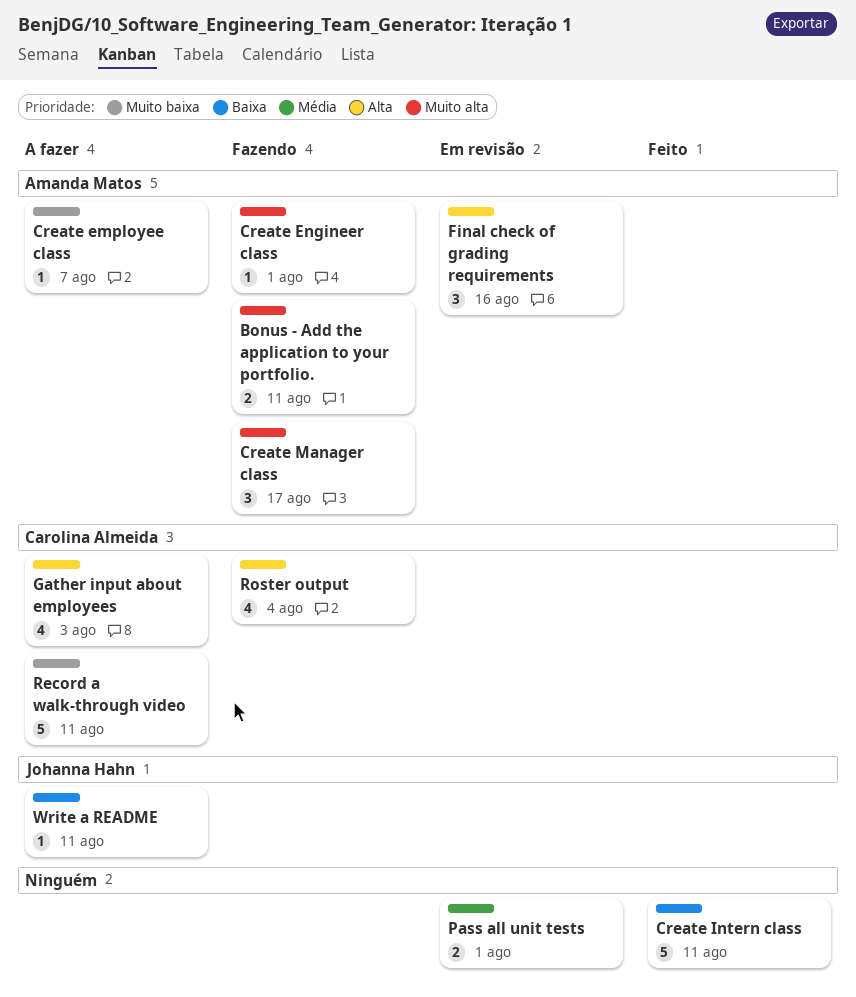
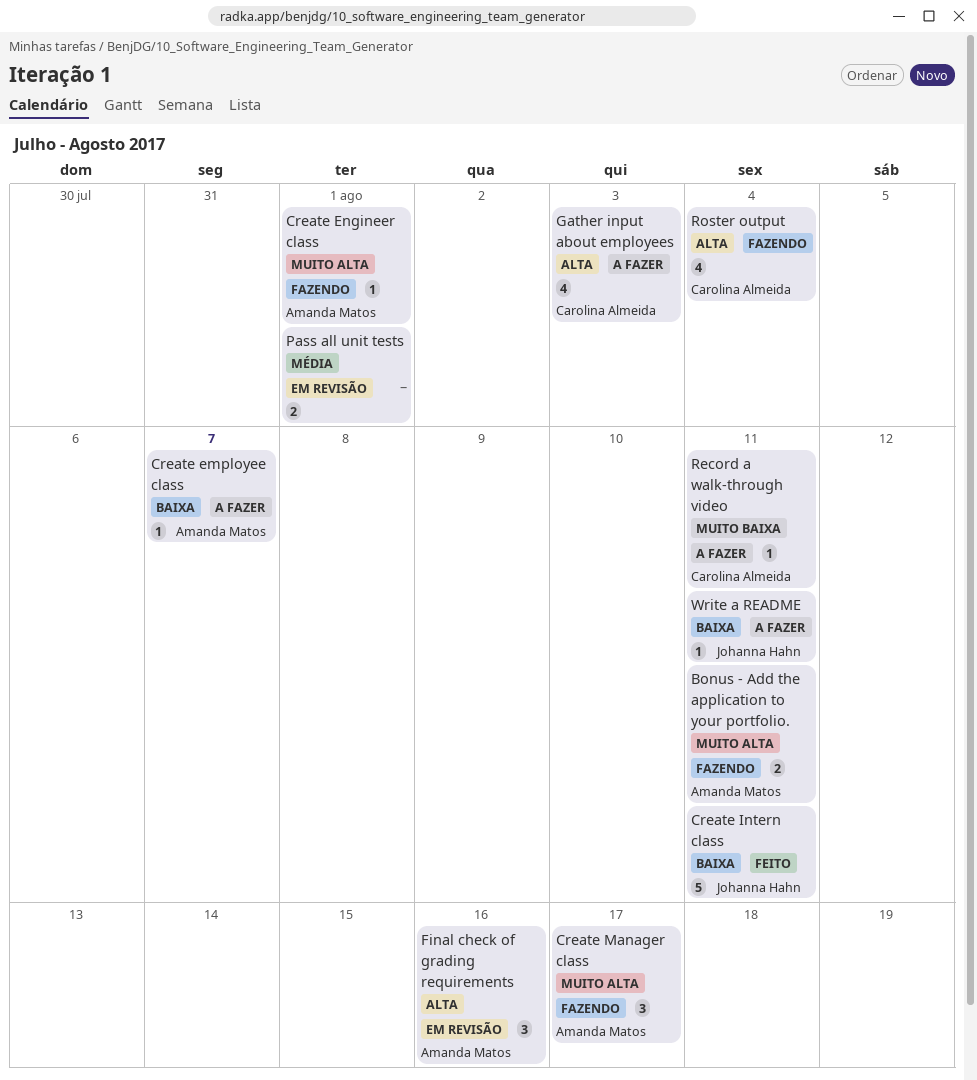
Create employee class, priority: Muito baixa -> Baixa
Create Intern class, owner: none -> Johanna Hahn
Record a walk-through video, estimate: 5 -> 1

